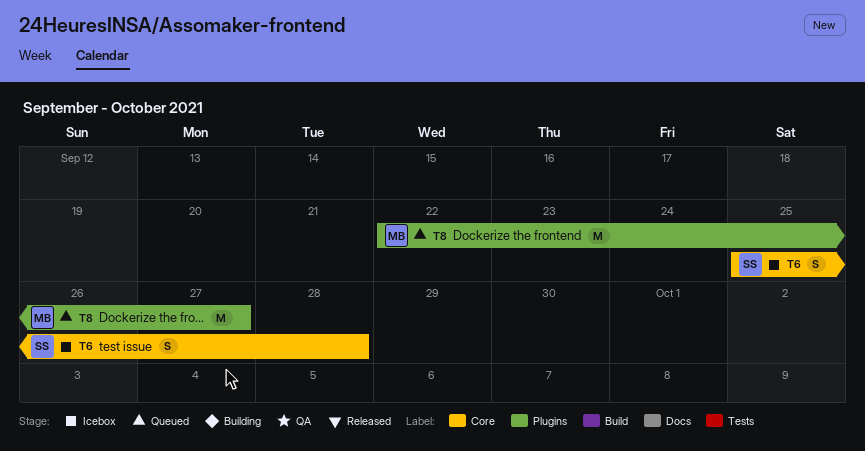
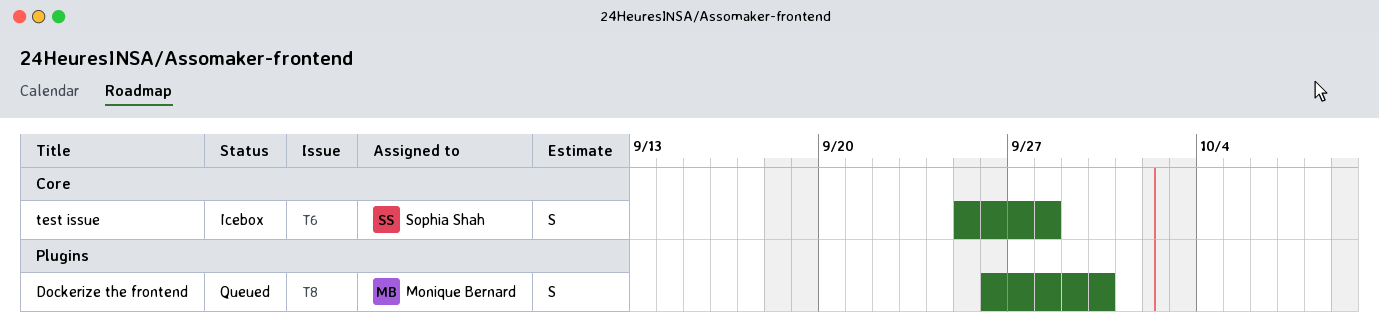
T8, estimate: M -> S
T8, start: Sep 22 -> Sep 26
T8, due: Sep 27 -> Sep 30

